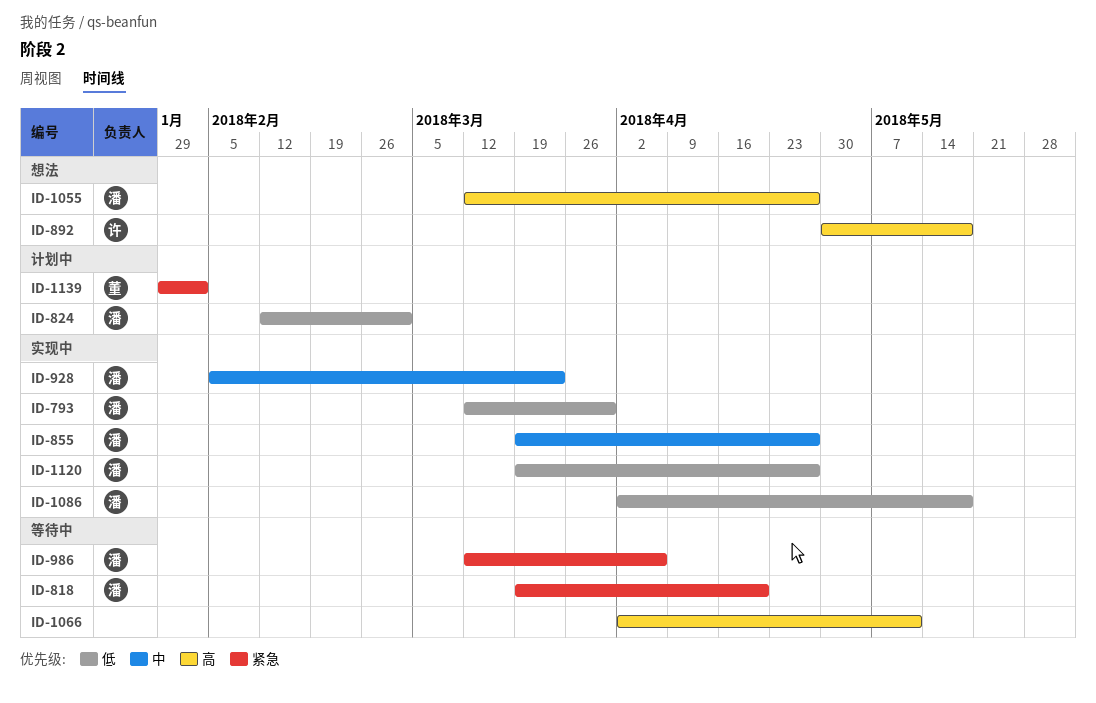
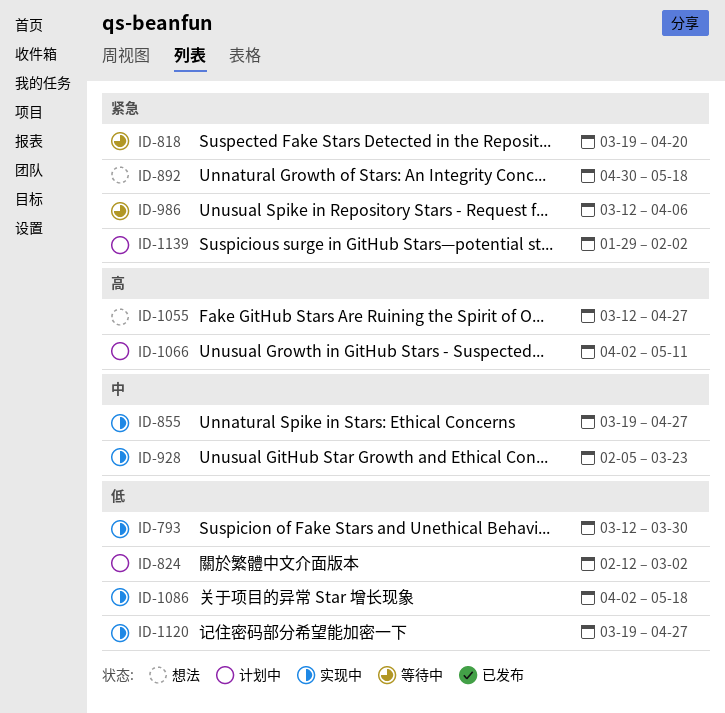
ID-892, priority: 高 -> 紧急
ID-1066, status: 等待中 -> 计划中

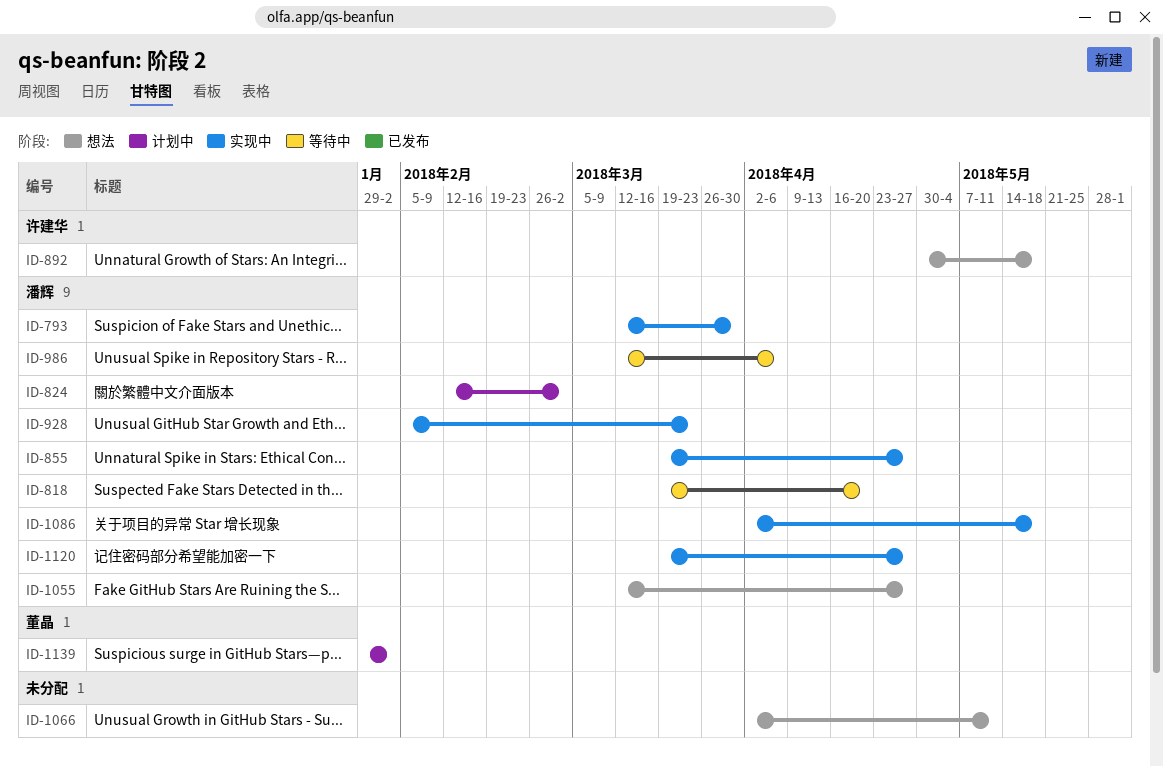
ID-1066, status: 计划中 -> 想法

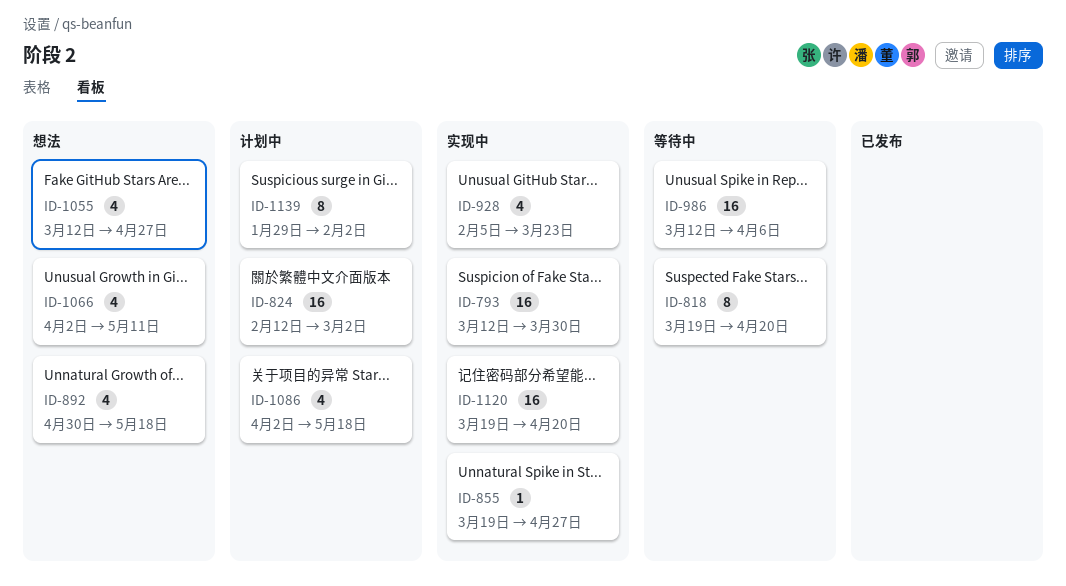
ID-1086, status: 实现中 -> 计划中
ID-1120, due: Apr 27 -> Apr 20

